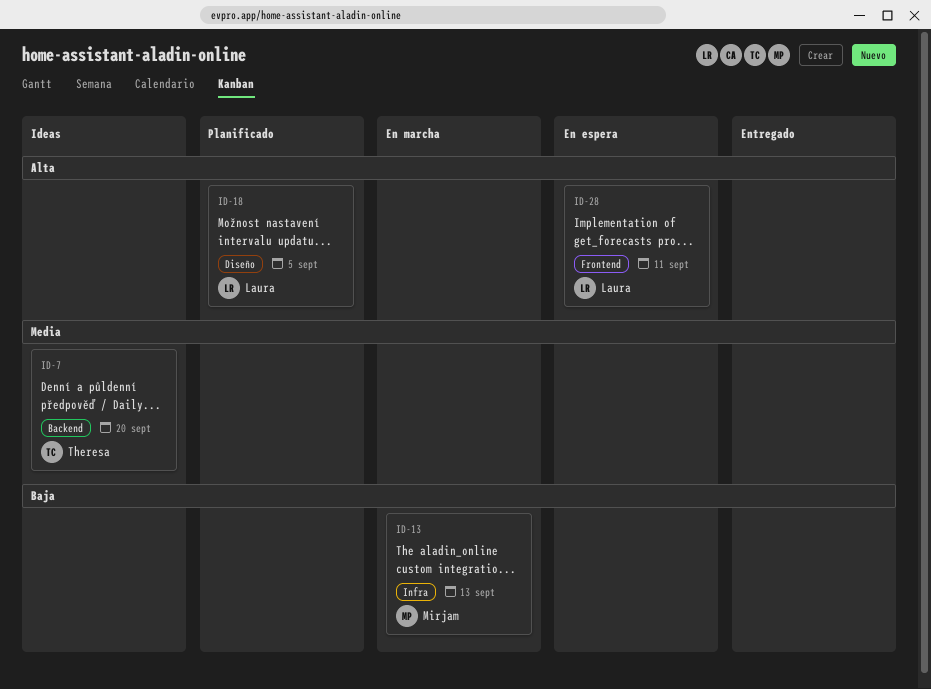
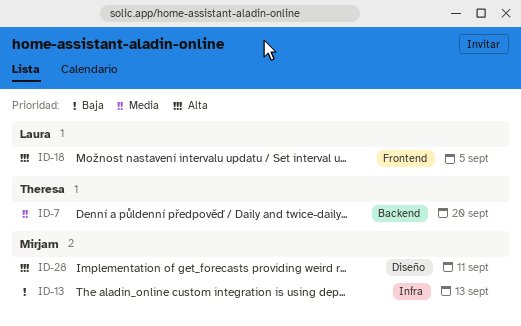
ID-18, label: Diseño -> Frontend
ID-28, owner: Laura -> Mirjam
ID-28, label: Frontend -> Diseño

